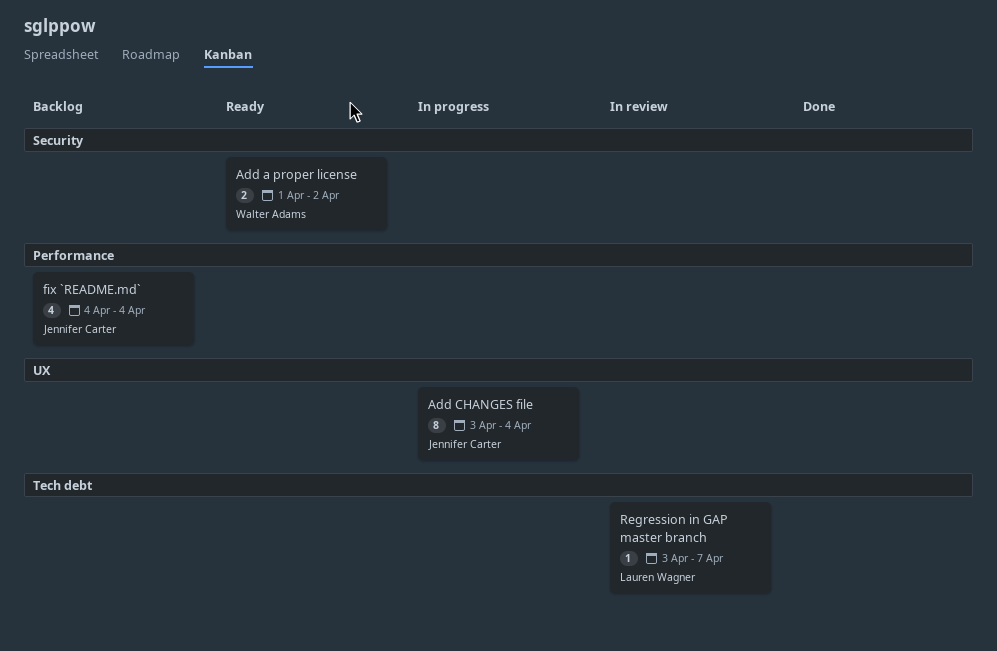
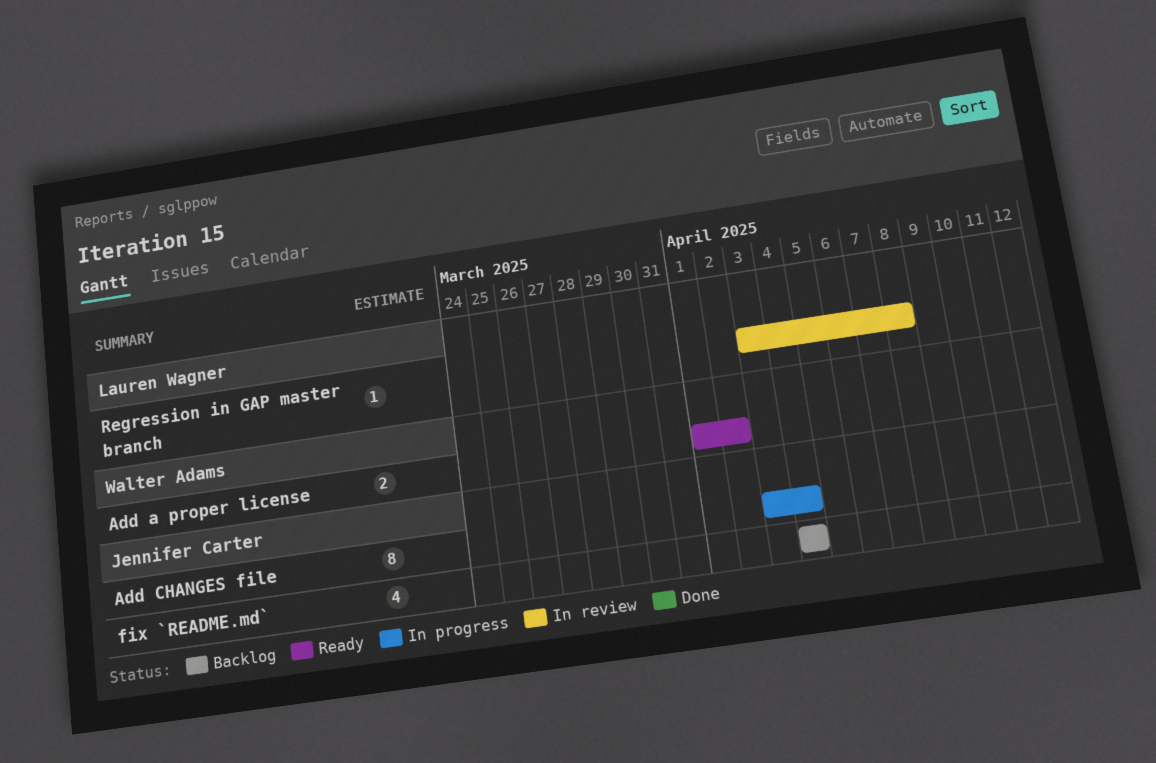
Regression in GAP master branch, due: Apr 7 -> Apr 8

